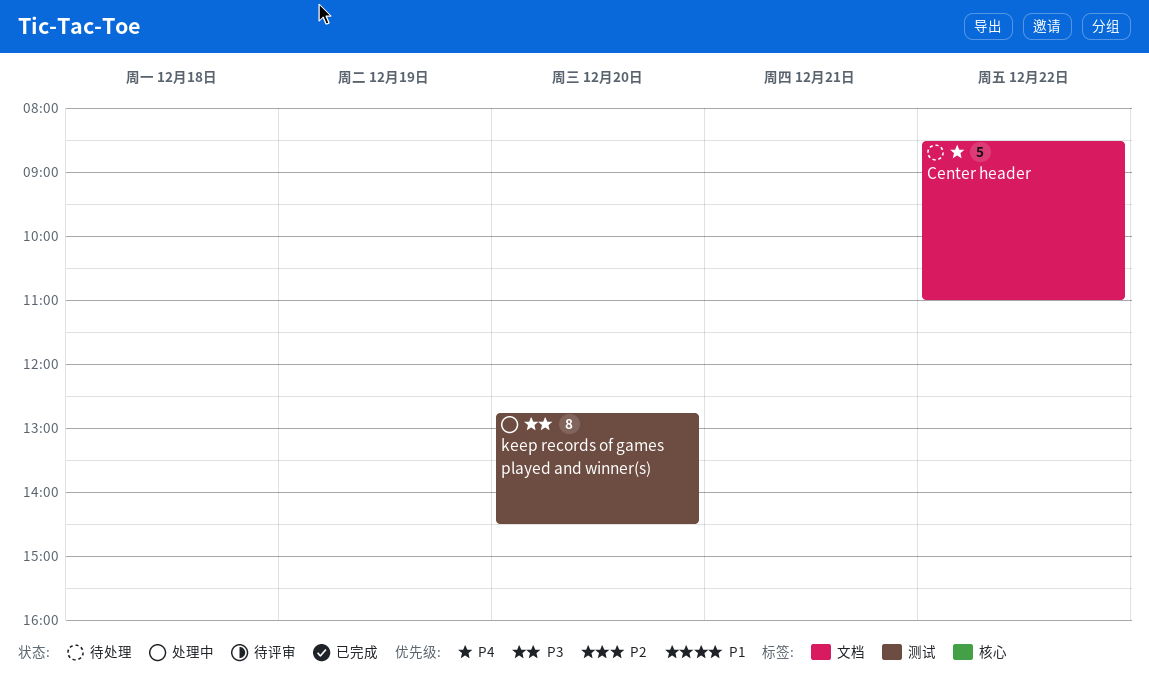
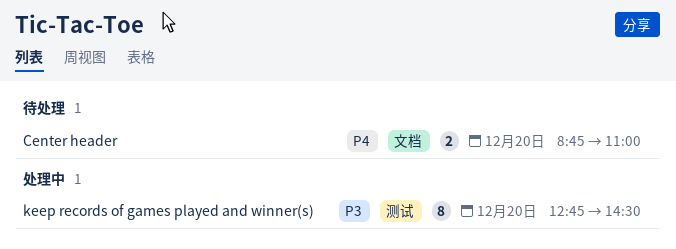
Center header, estimate: 5 -> 2
Center header, day: Dec 22 -> Dec 20
Center header, begins: 08:30 -> 08:45

